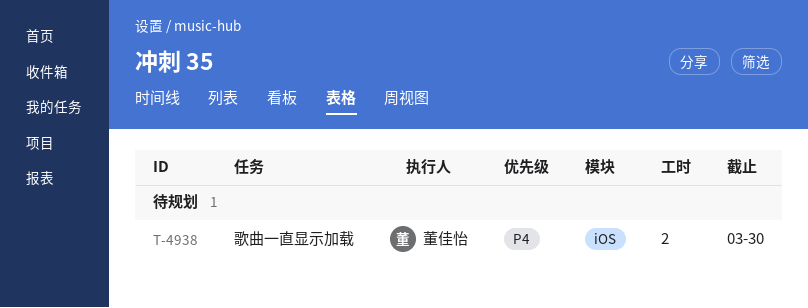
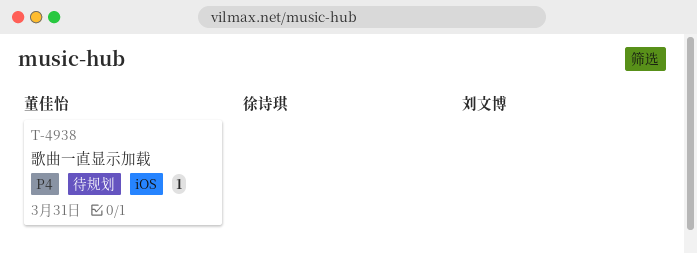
T-4938, estimate: 2 -> 1
T-4938, due: Mar 30 -> Mar 31

